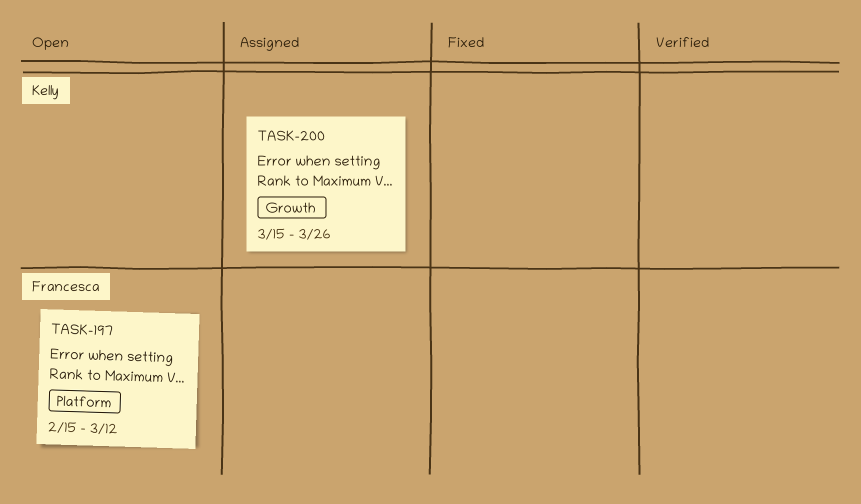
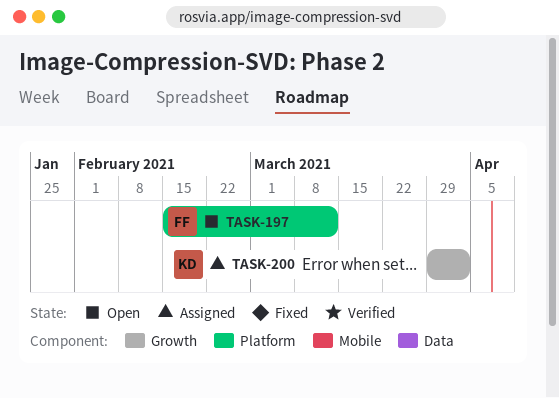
TASK-200, start: Mar 15 -> Mar 29
TASK-200, due: Mar 26 -> Apr 2

